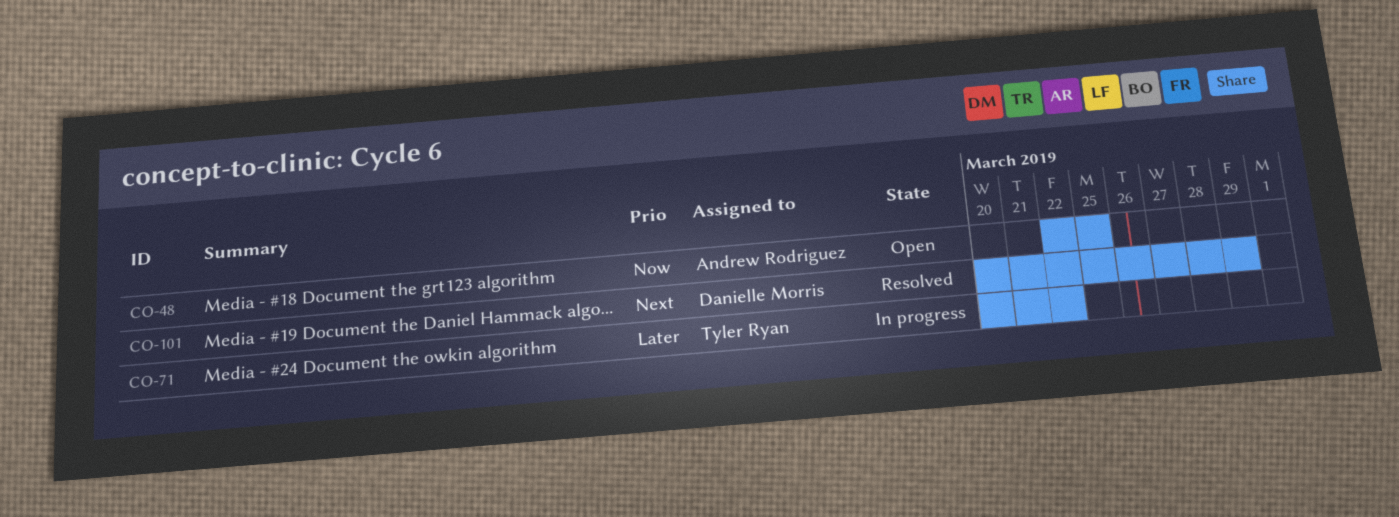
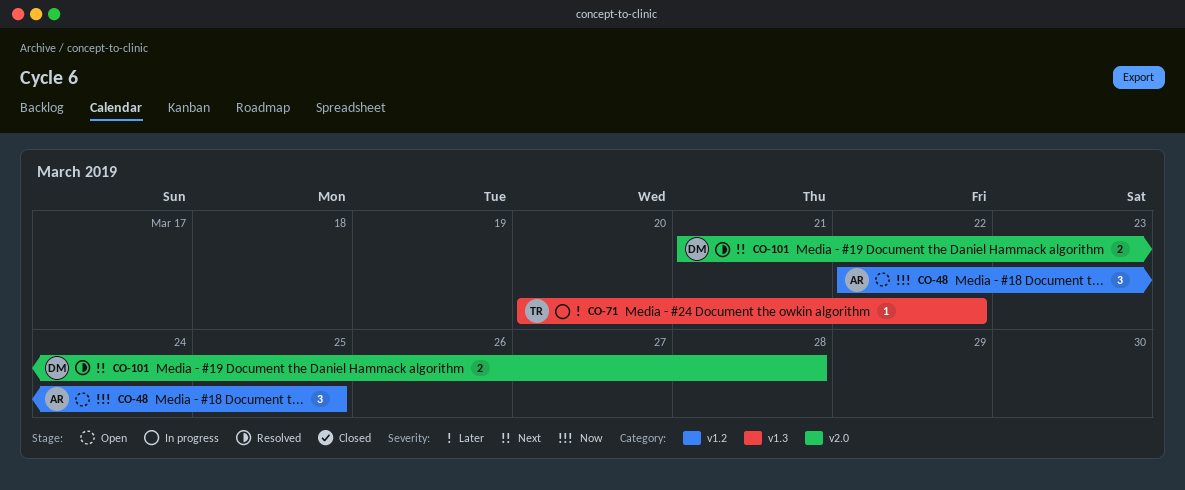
CO-101, start: Mar 20 -> Mar 21
CO-101, due: Mar 29 -> Mar 28

